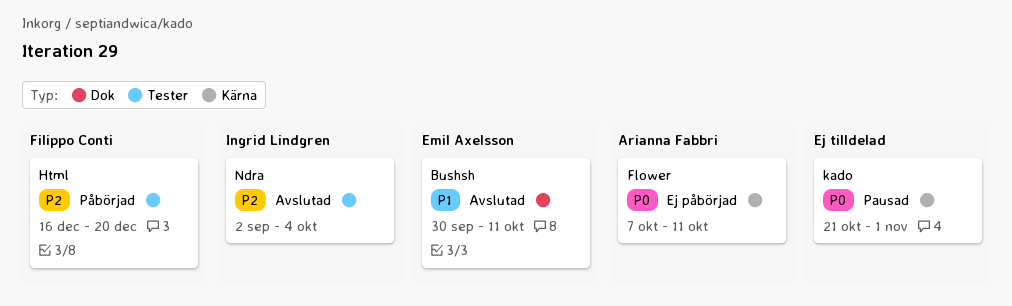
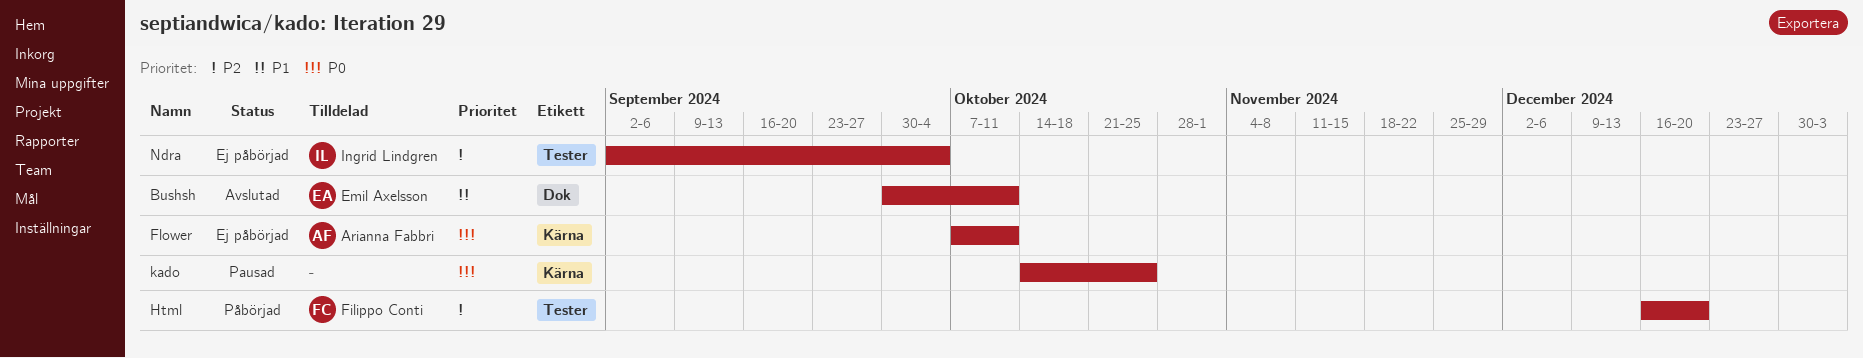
kado, start: Oct 21 -> Oct 14
kado, due: Nov 1 -> Oct 25
Ndra, status: Avslutad -> Ej påbörjad

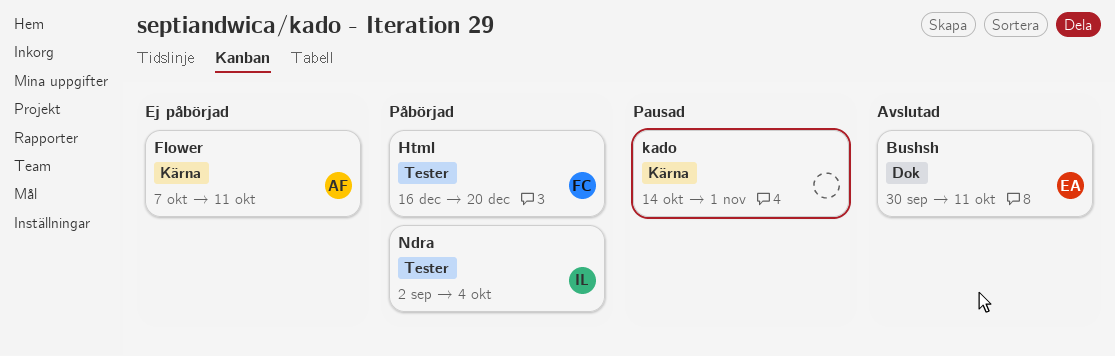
kado, due: Oct 25 -> Nov 1
Ndra, status: Ej påbörjad -> Påbörjad

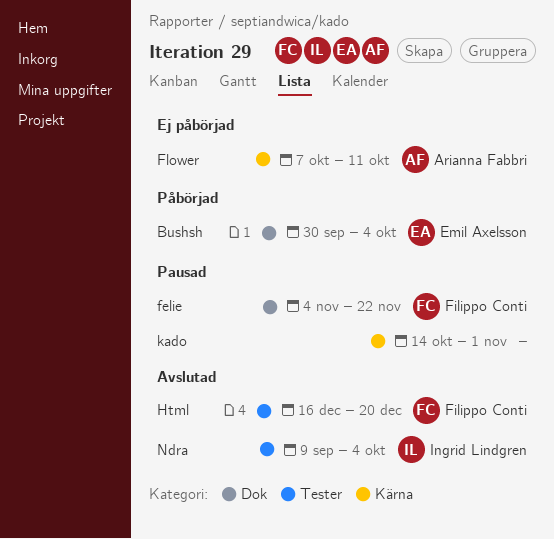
Bushsh, status: Avslutad -> Påbörjad
Bushsh, due: Oct 11 -> Oct 4
felie: none -> present
Html, status: Påbörjad -> Avslutad
Ndra, status: Påbörjad -> Avslutad
Ndra, start: Sep 2 -> Sep 9

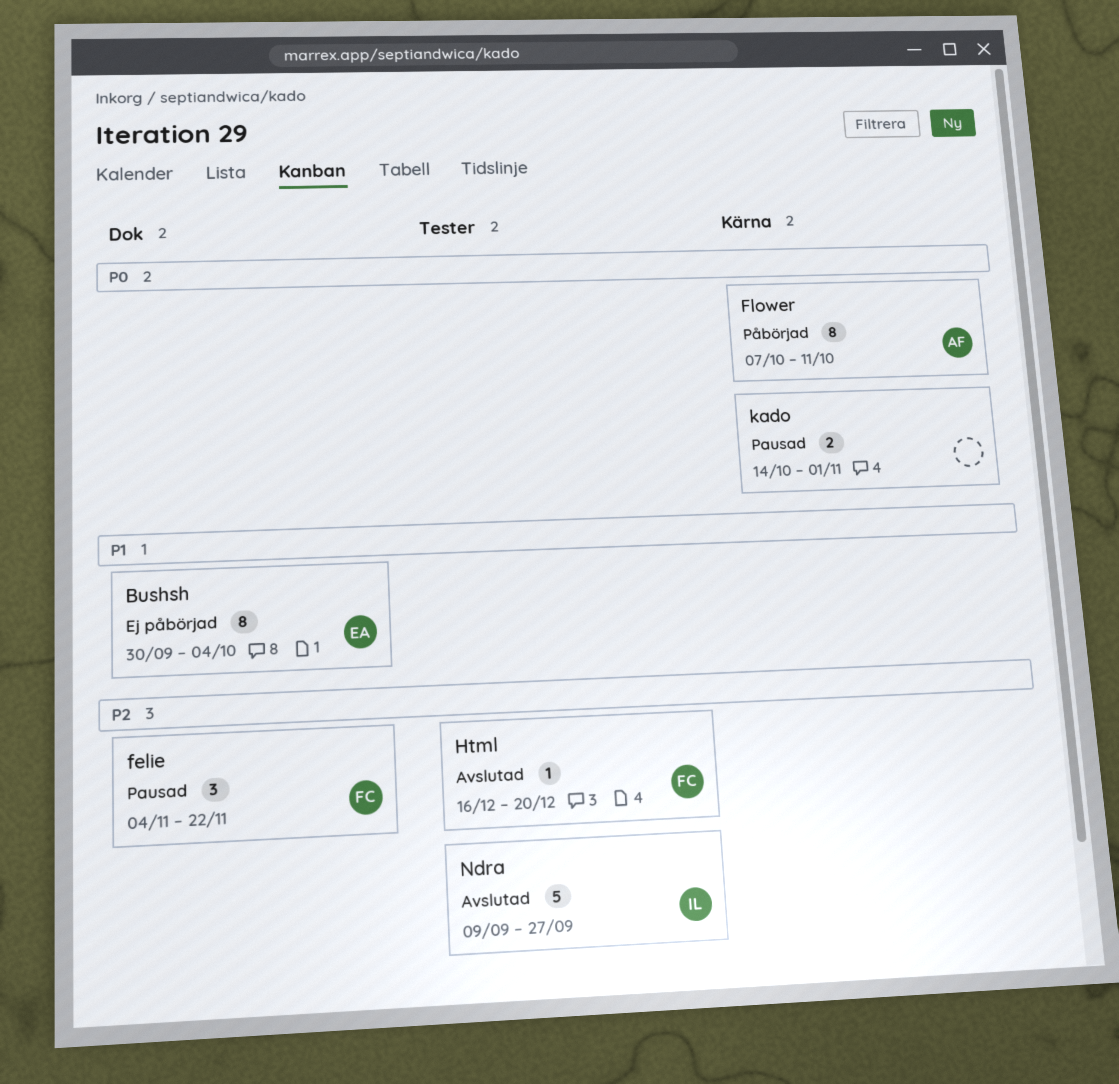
Bushsh, status: Påbörjad -> Ej påbörjad
Flower, status: Ej påbörjad -> Påbörjad
Ndra, due: Oct 4 -> Sep 27

